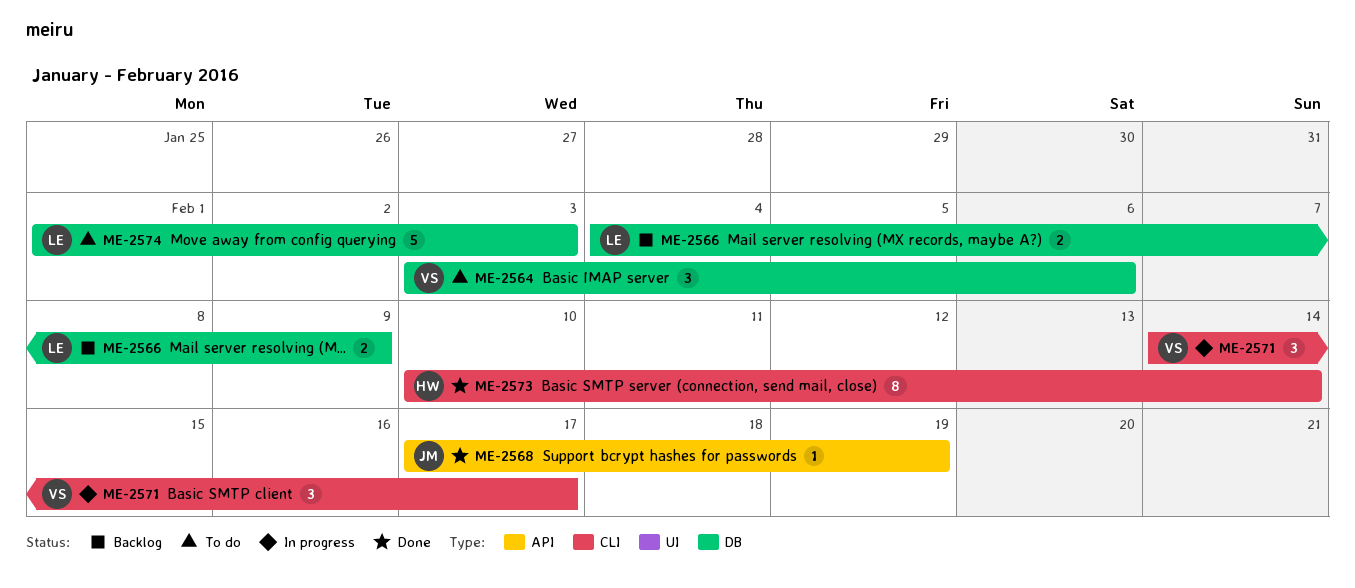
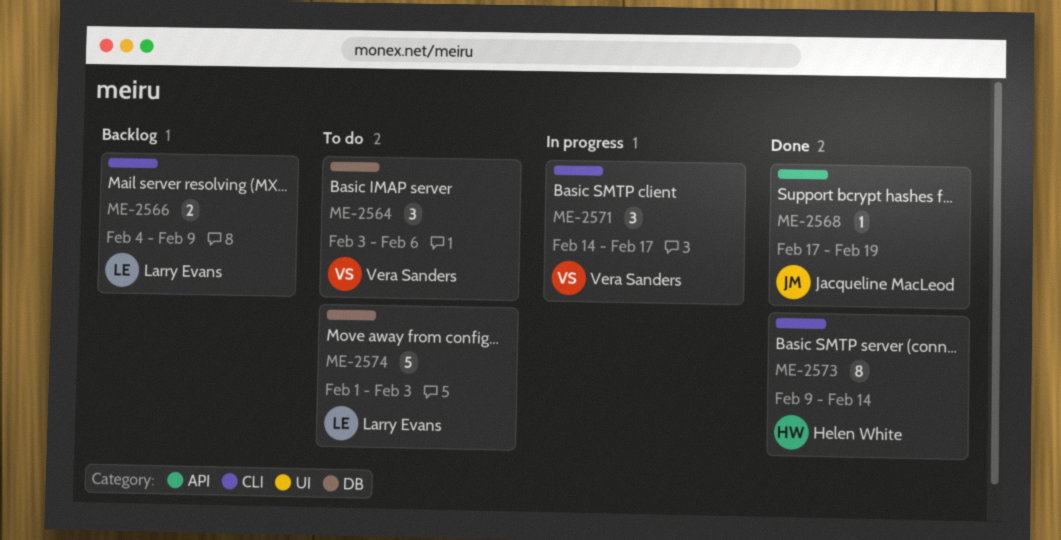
ME-2566, label: DB -> CLI
ME-2573, start: Feb 10 -> Feb 9

